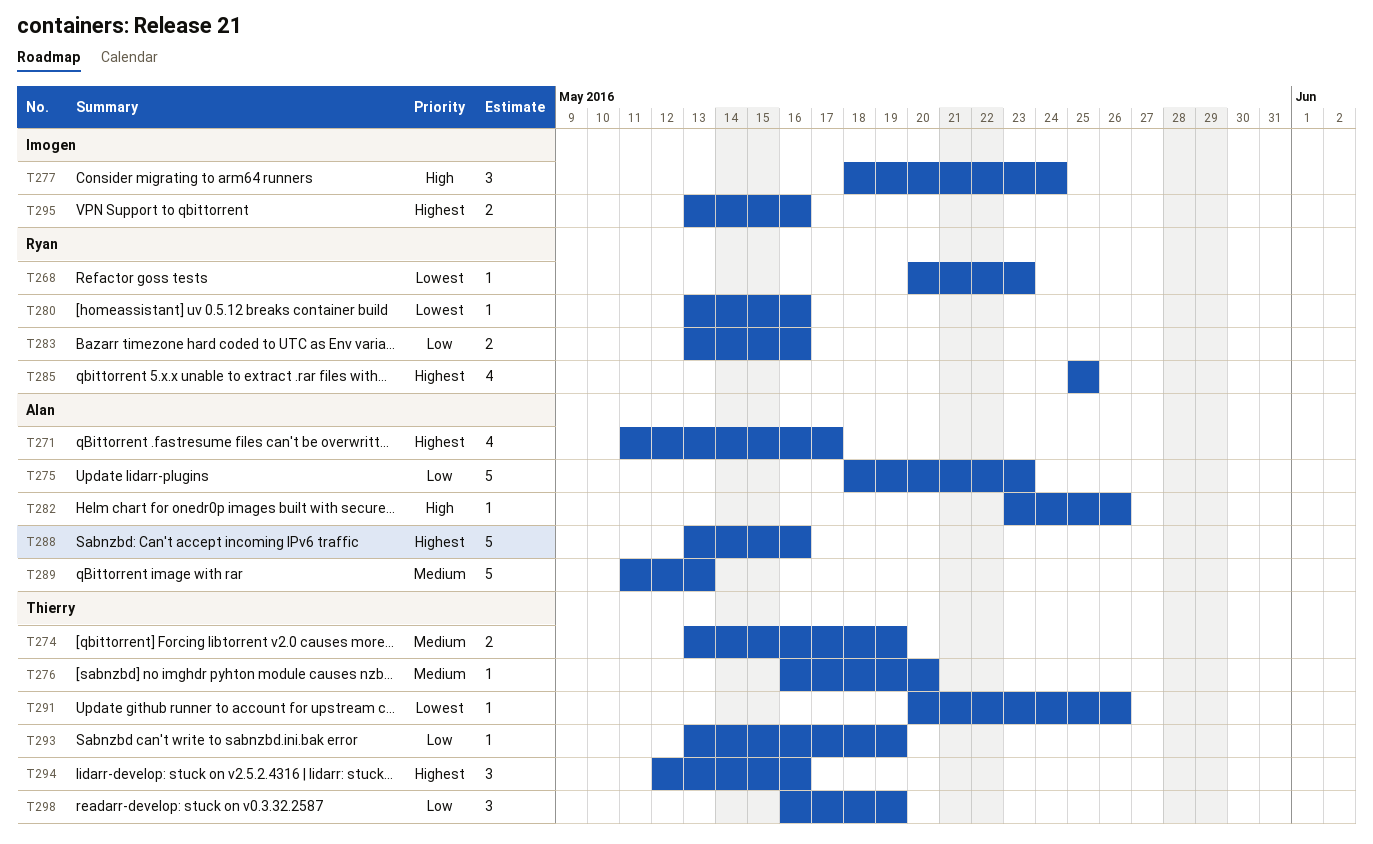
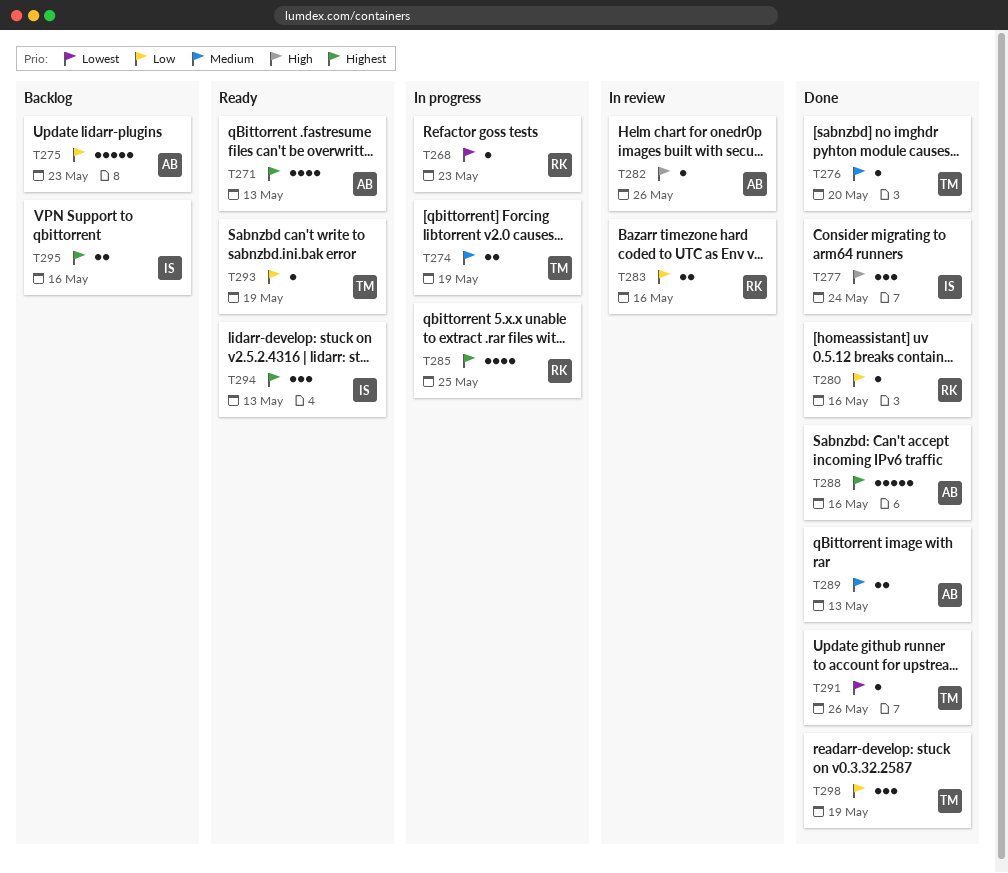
T271, due: May 17 -> May 13
T280, priority: Lowest -> Low
T289, estimate: 5 -> 2
T294, owner: Thierry -> Imogen
T294, due: May 16 -> May 13

